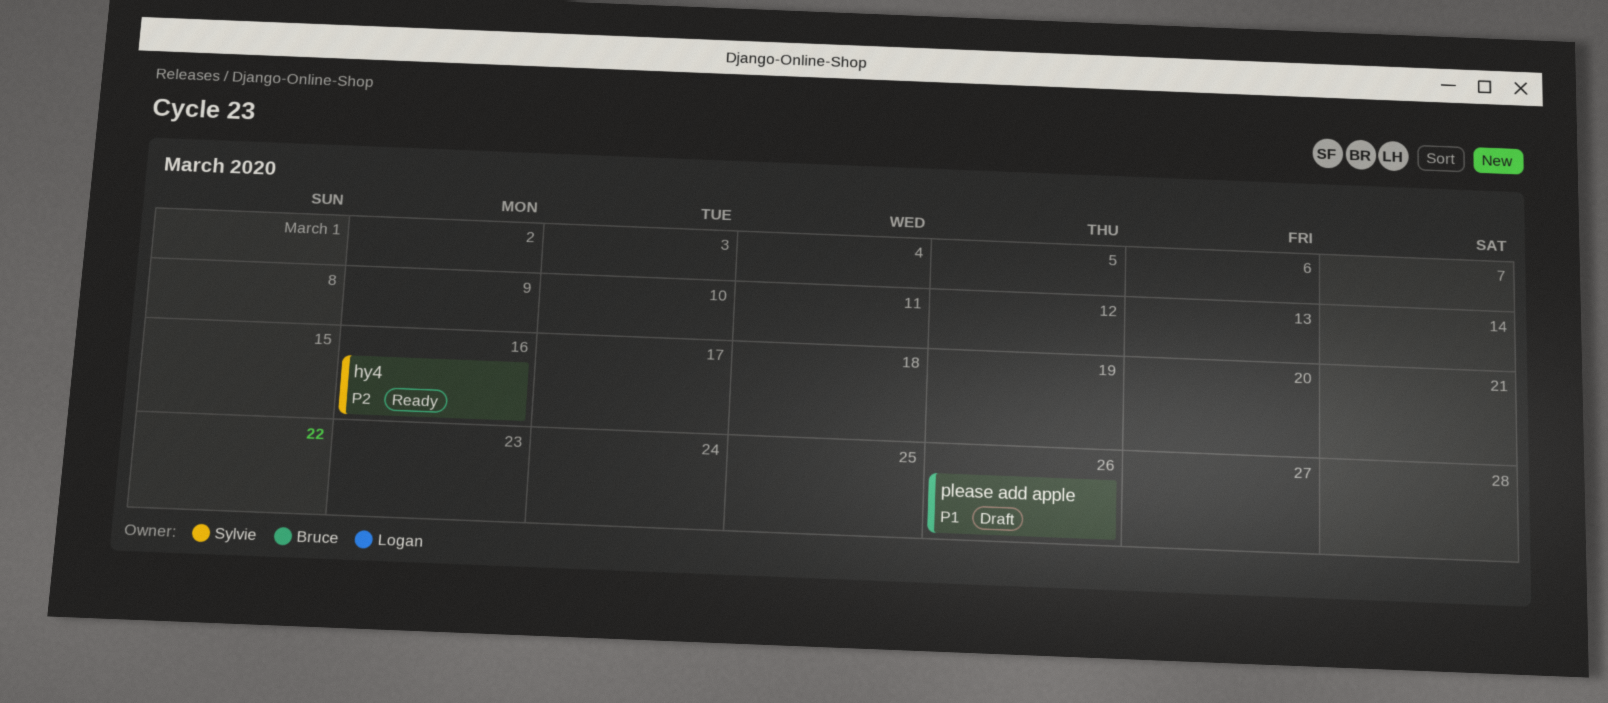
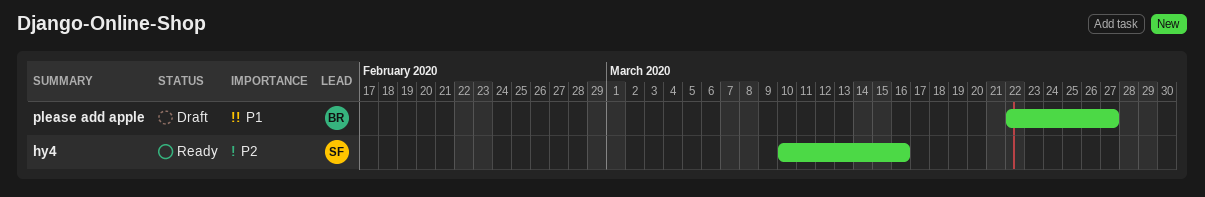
please add apple, due: Mar 26 -> Mar 27

